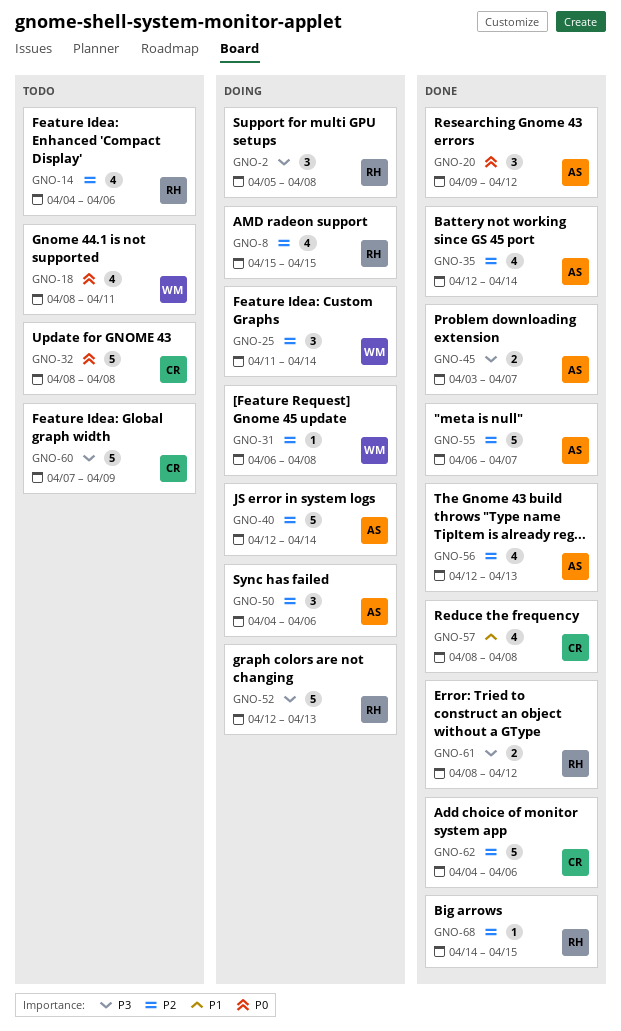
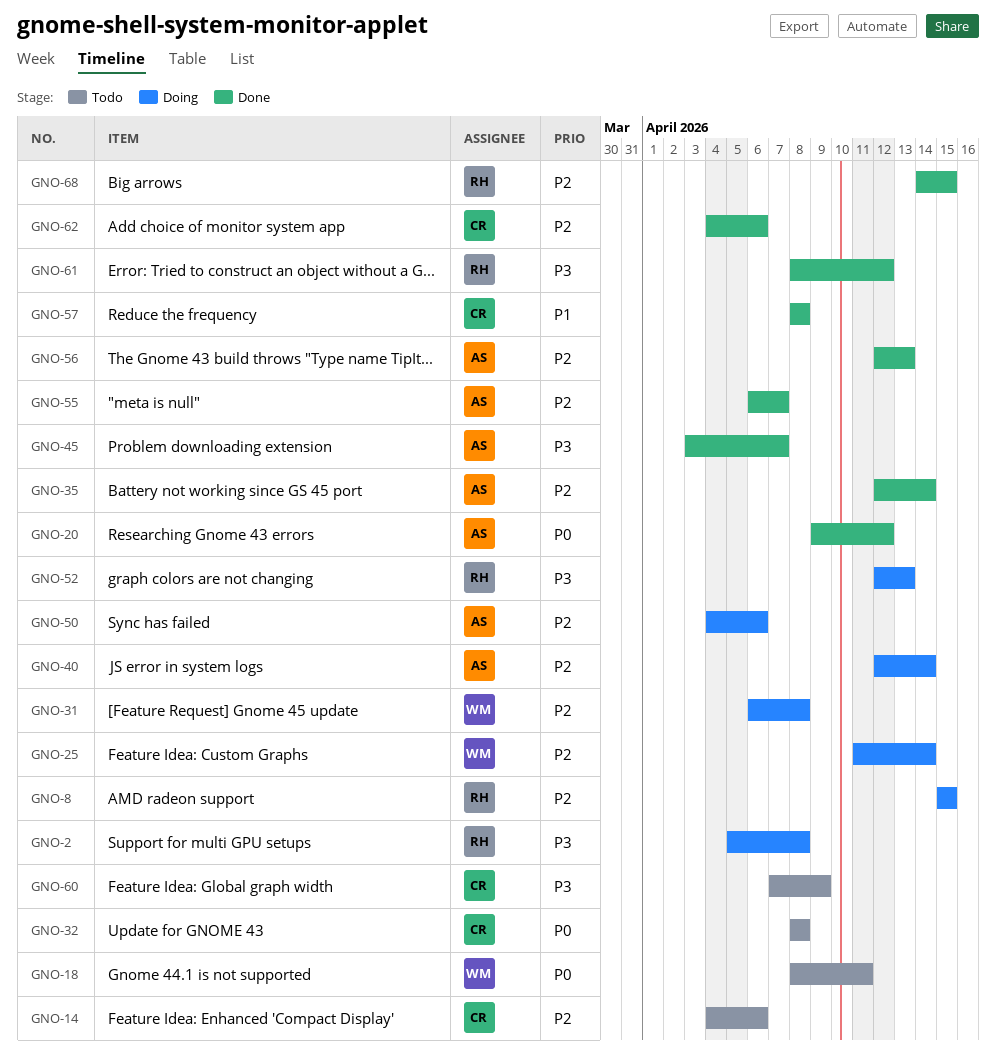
GNO-14, owner: RH -> CR

